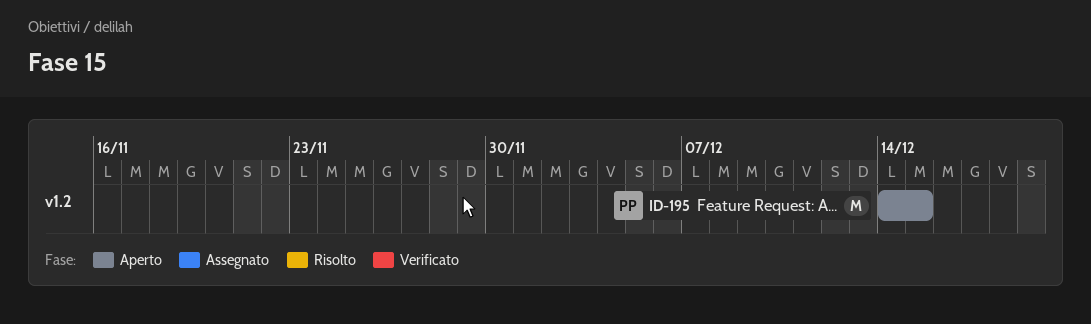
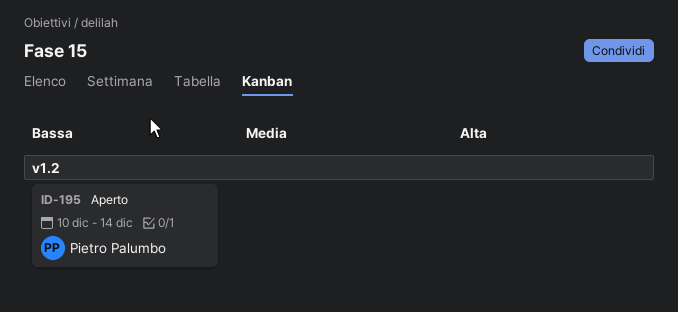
ID-195, start: Dec 14 -> Dec 10
ID-195, due: Dec 15 -> Dec 14

